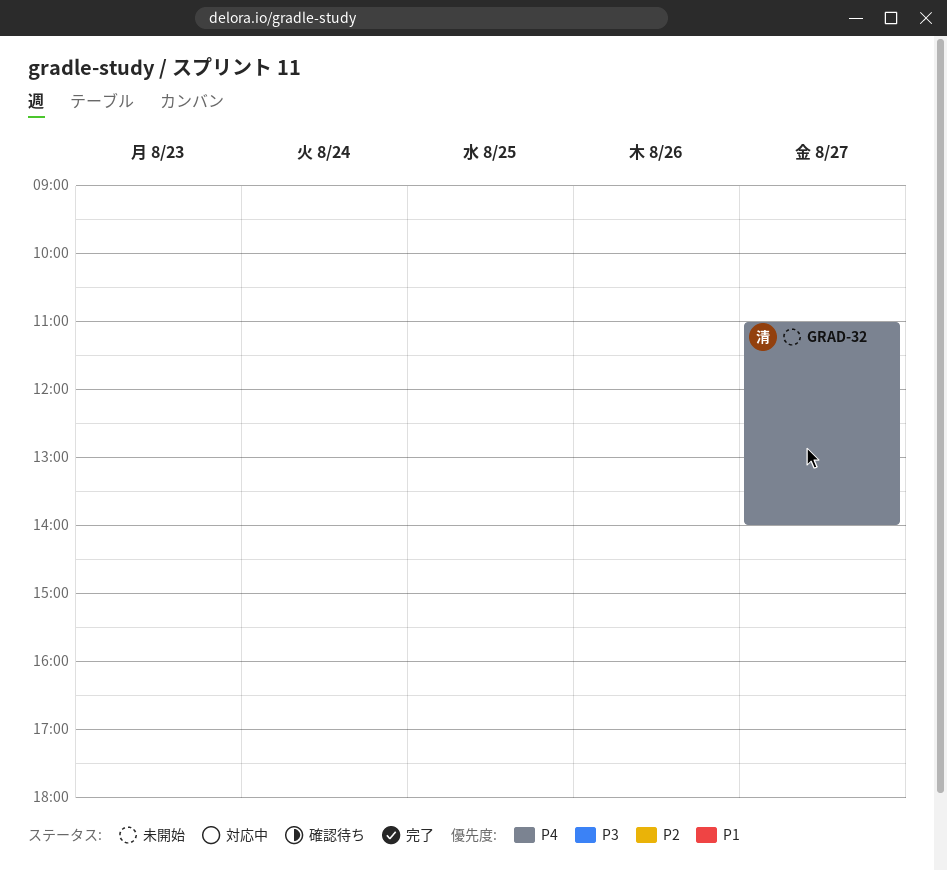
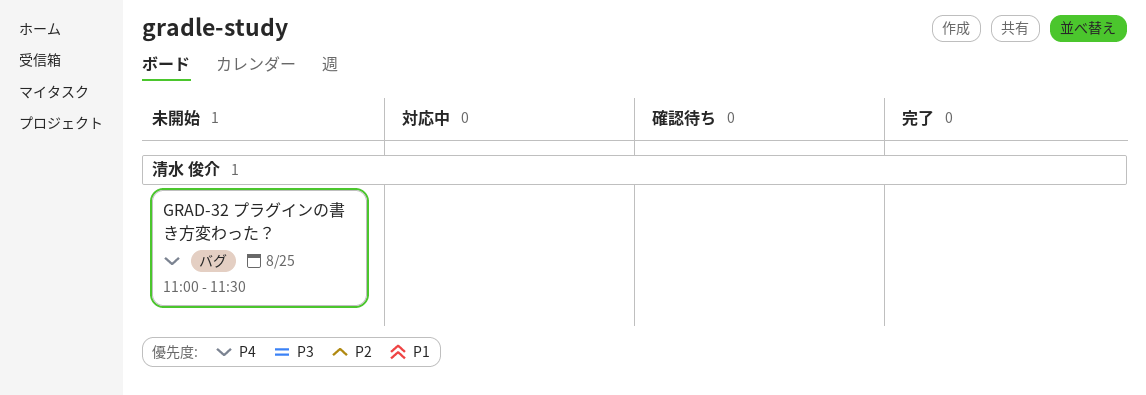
GRAD-32, day: Aug 27 -> Aug 25
GRAD-32, ends: 14:00 -> 11:30

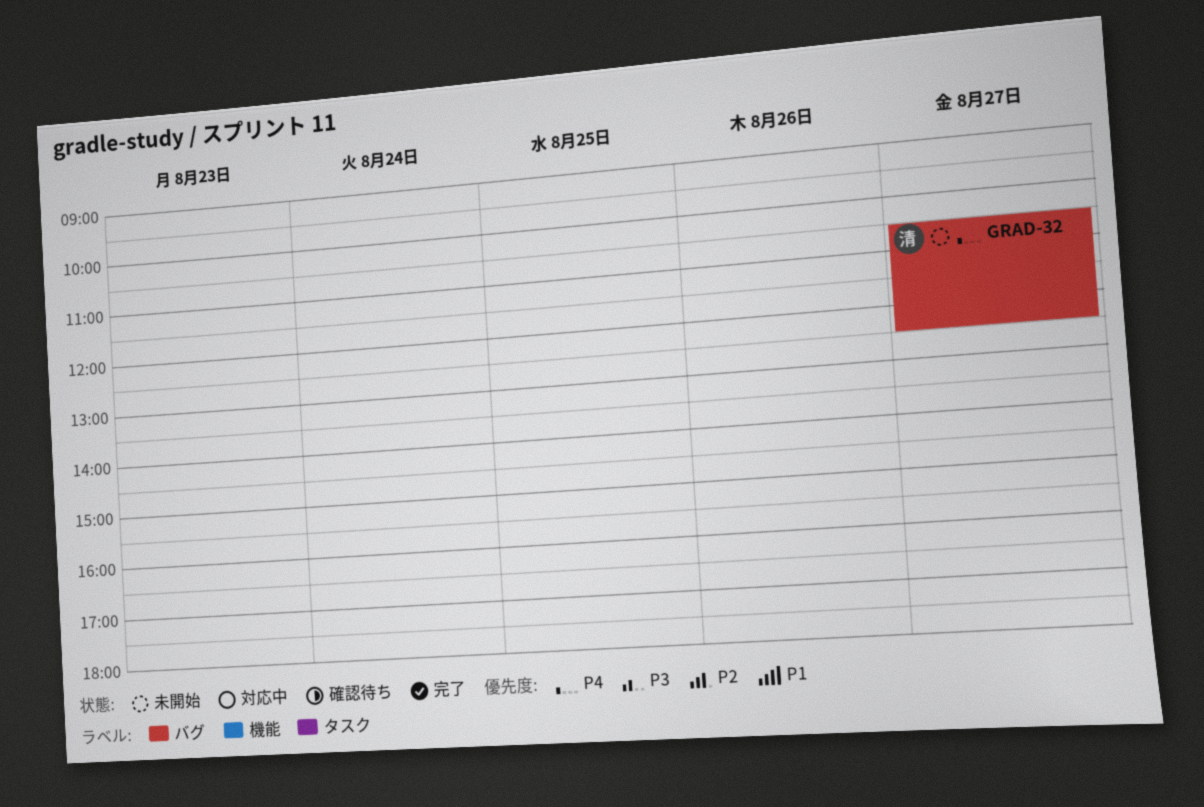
GRAD-32, day: Aug 25 -> Aug 27
GRAD-32, begins: 11:00 -> 10:30
GRAD-32, ends: 11:30 -> 12:30

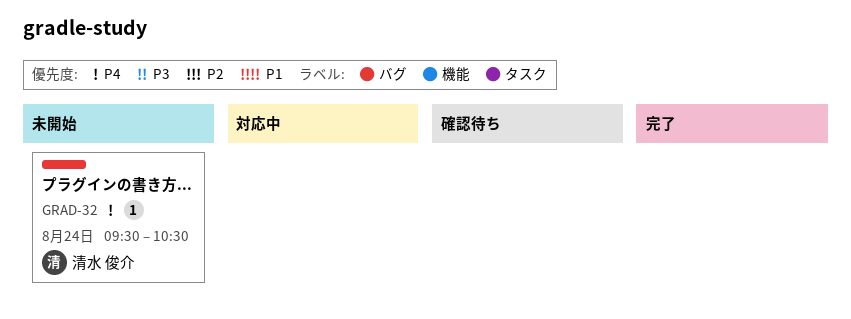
GRAD-32, day: Aug 27 -> Aug 24
GRAD-32, begins: 10:30 -> 09:30
GRAD-32, ends: 12:30 -> 10:30

